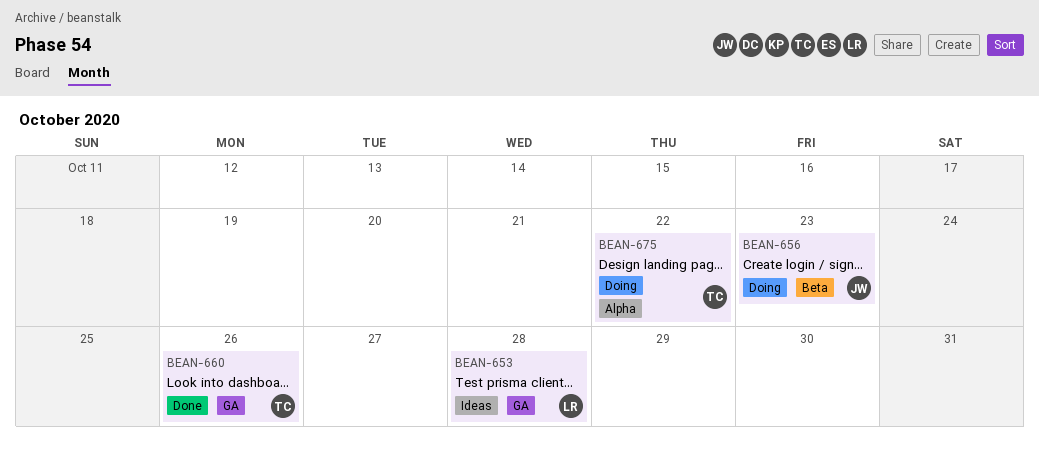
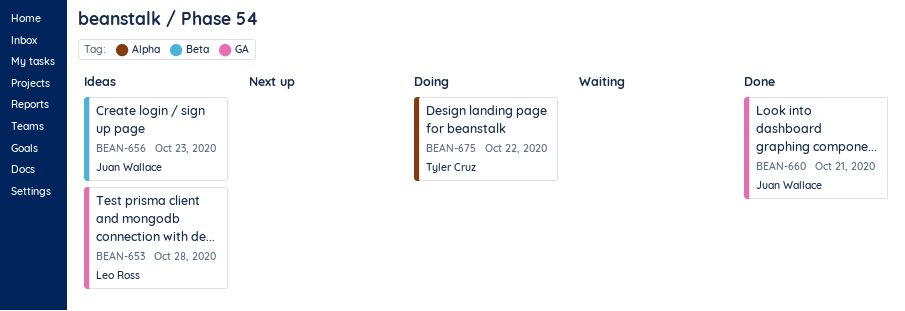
BEAN-656, status: Doing -> Ideas
BEAN-660, owner: Tyler Cruz -> Juan Wallace
BEAN-660, due: Oct 26 -> Oct 21

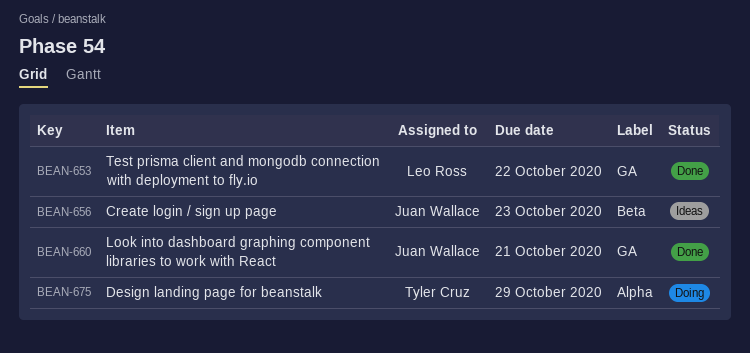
BEAN-653, status: Ideas -> Done
BEAN-653, due: Oct 28 -> Oct 22
BEAN-675, due: Oct 22 -> Oct 29

